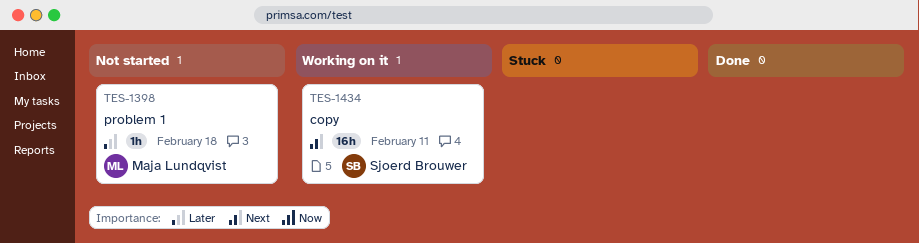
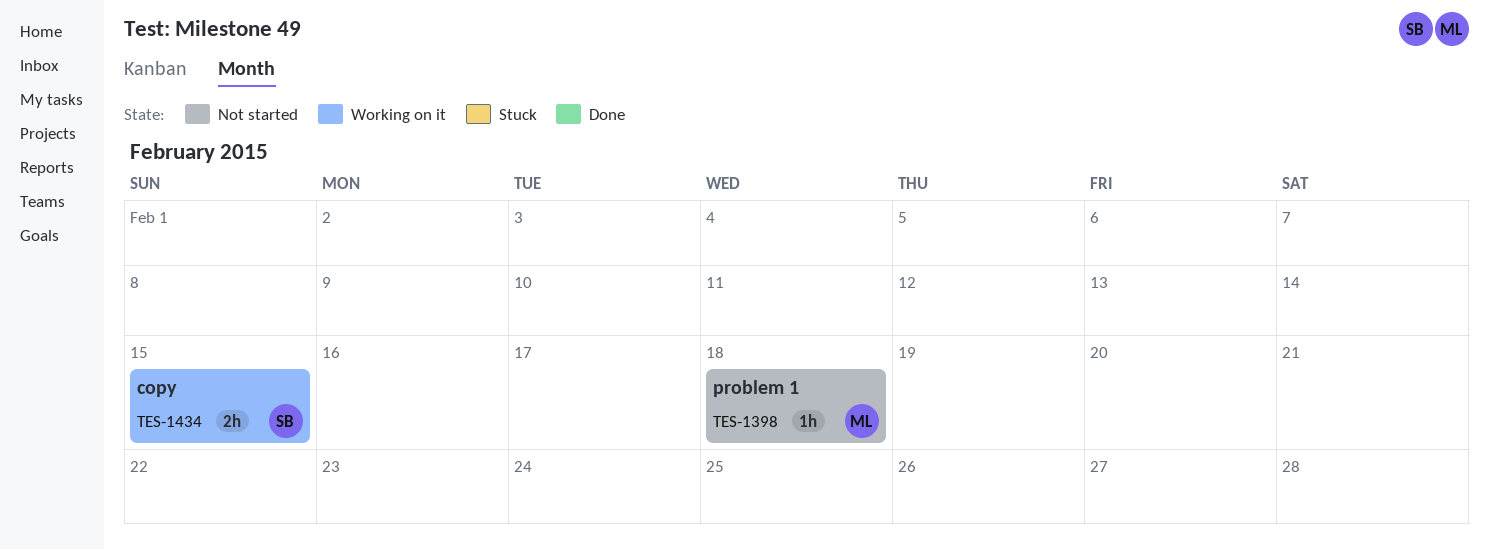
TES-1434, estimate: 16h -> 2h
TES-1434, due: Feb 11 -> Feb 15

